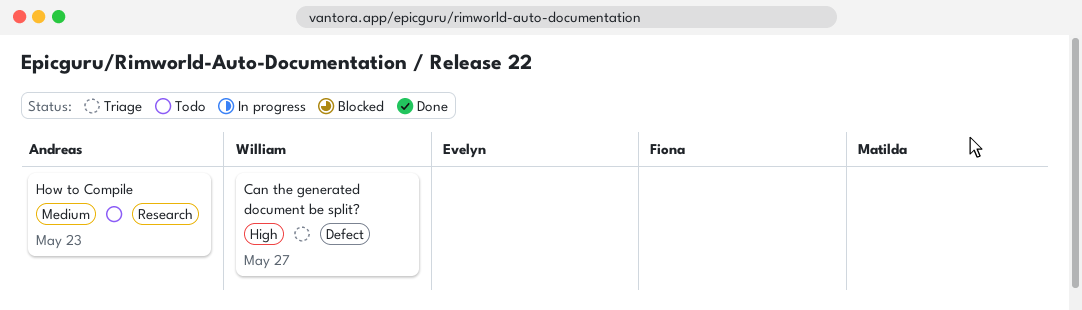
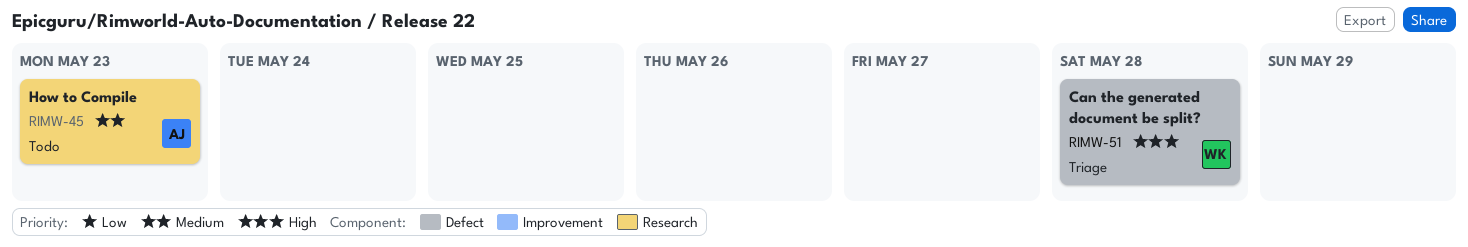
Can the generated document be split?, due: May 27 -> May 28

